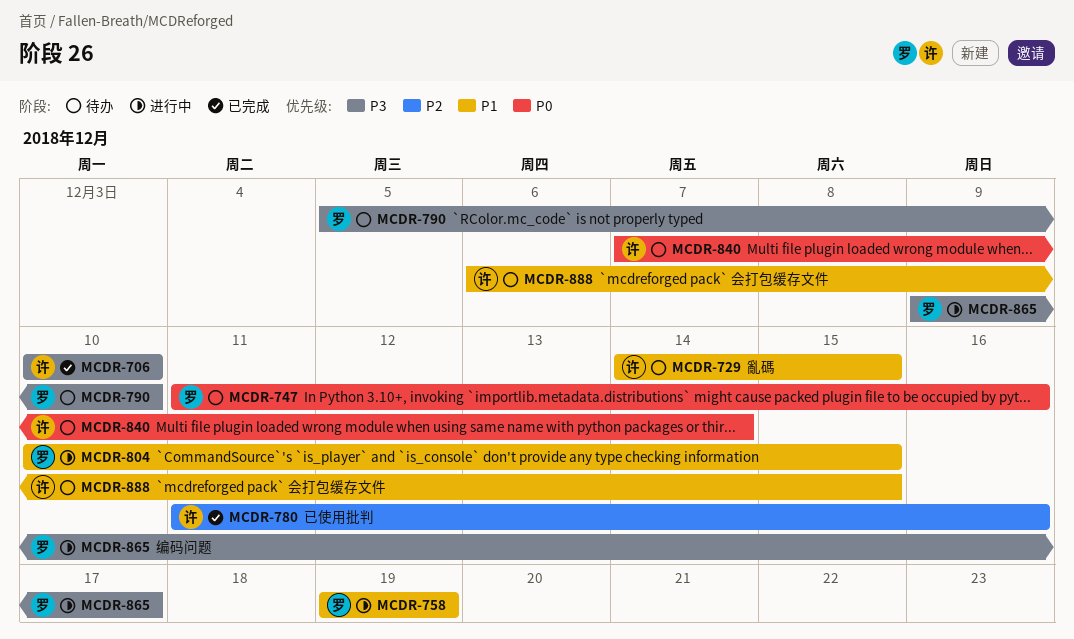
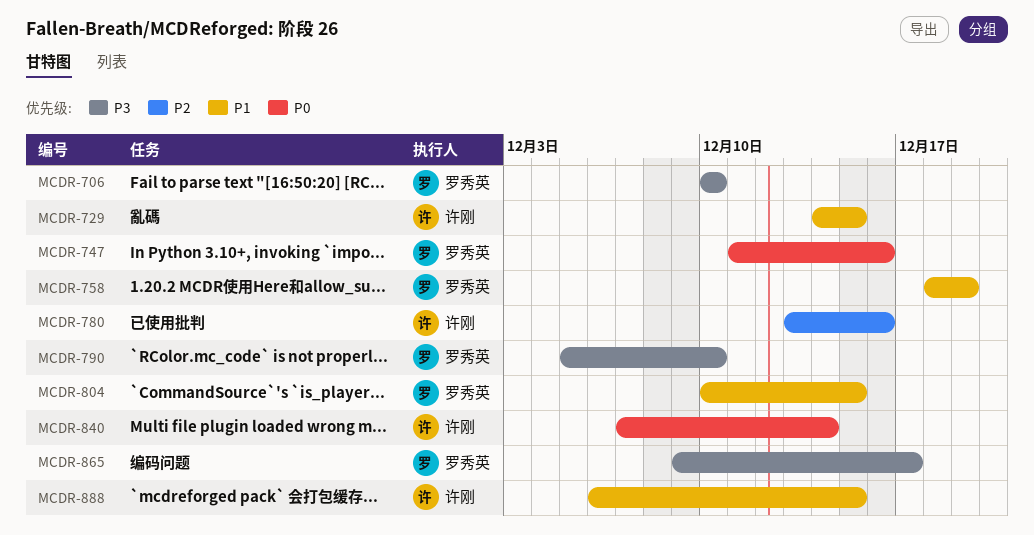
MCDR-706, owner: 许刚 -> 罗秀英
MCDR-758, start: Dec 19 -> Dec 18
MCDR-780, start: Dec 11 -> Dec 13

